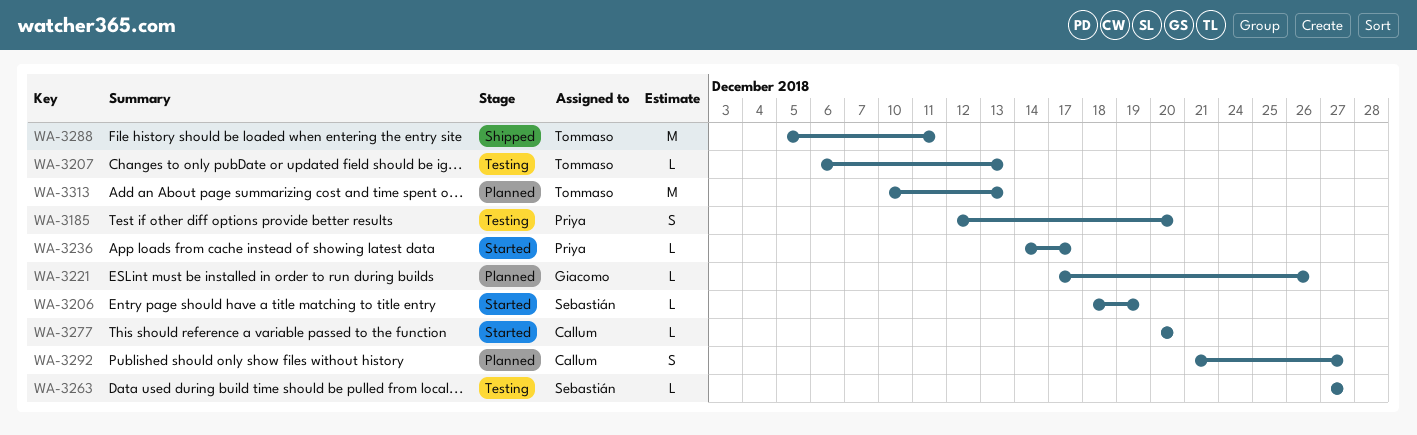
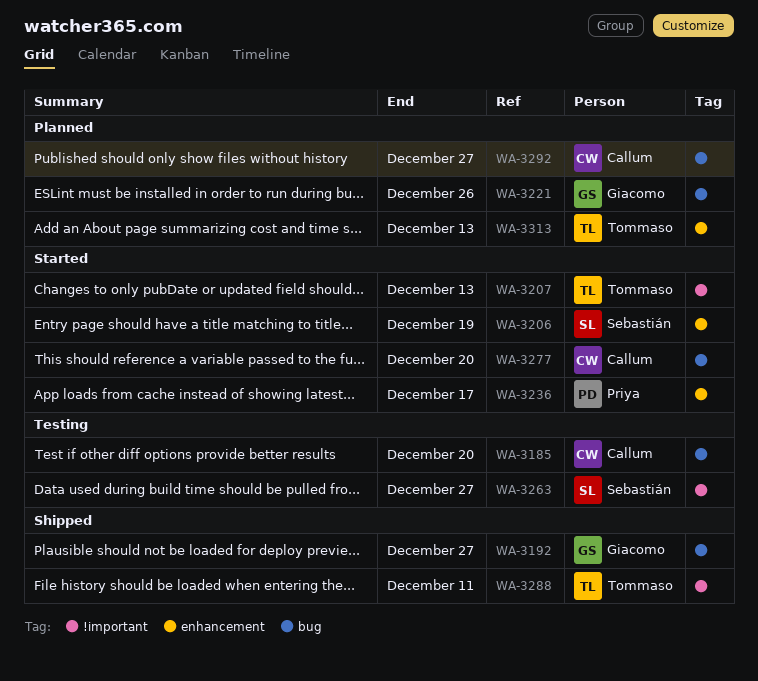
WA-3185, owner: Priya -> Callum
WA-3192: none -> present
WA-3207, status: Testing -> Started

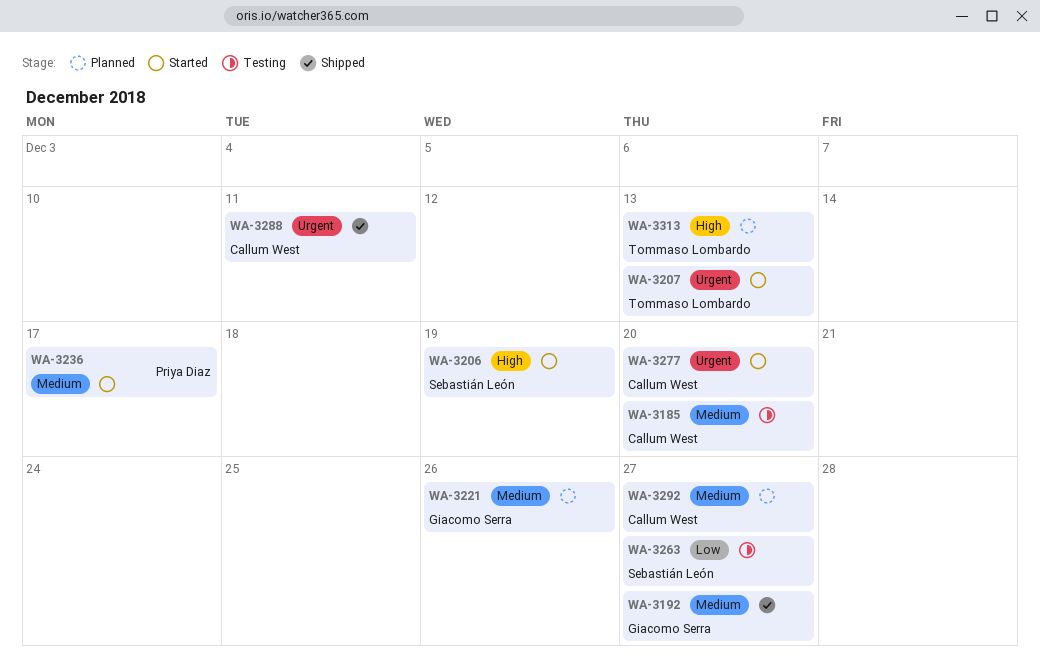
WA-3288, owner: Tommaso Lombardo -> Callum West

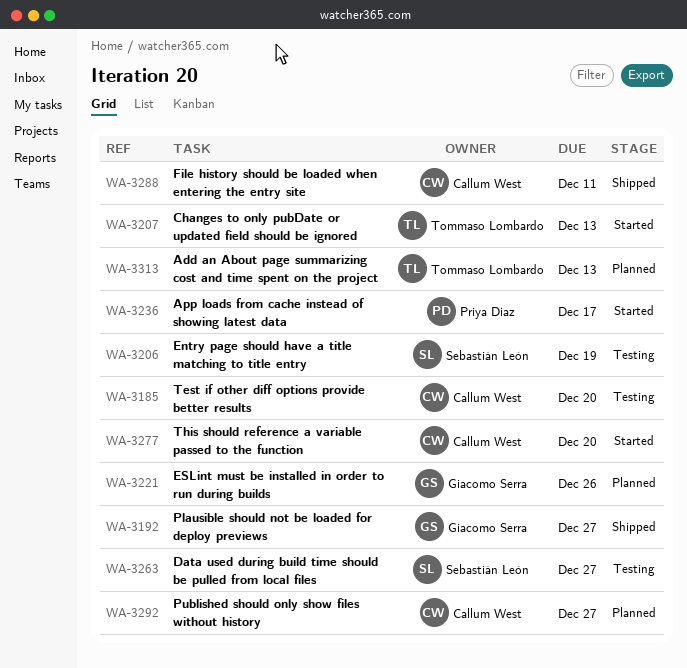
WA-3206, status: Started -> Testing

